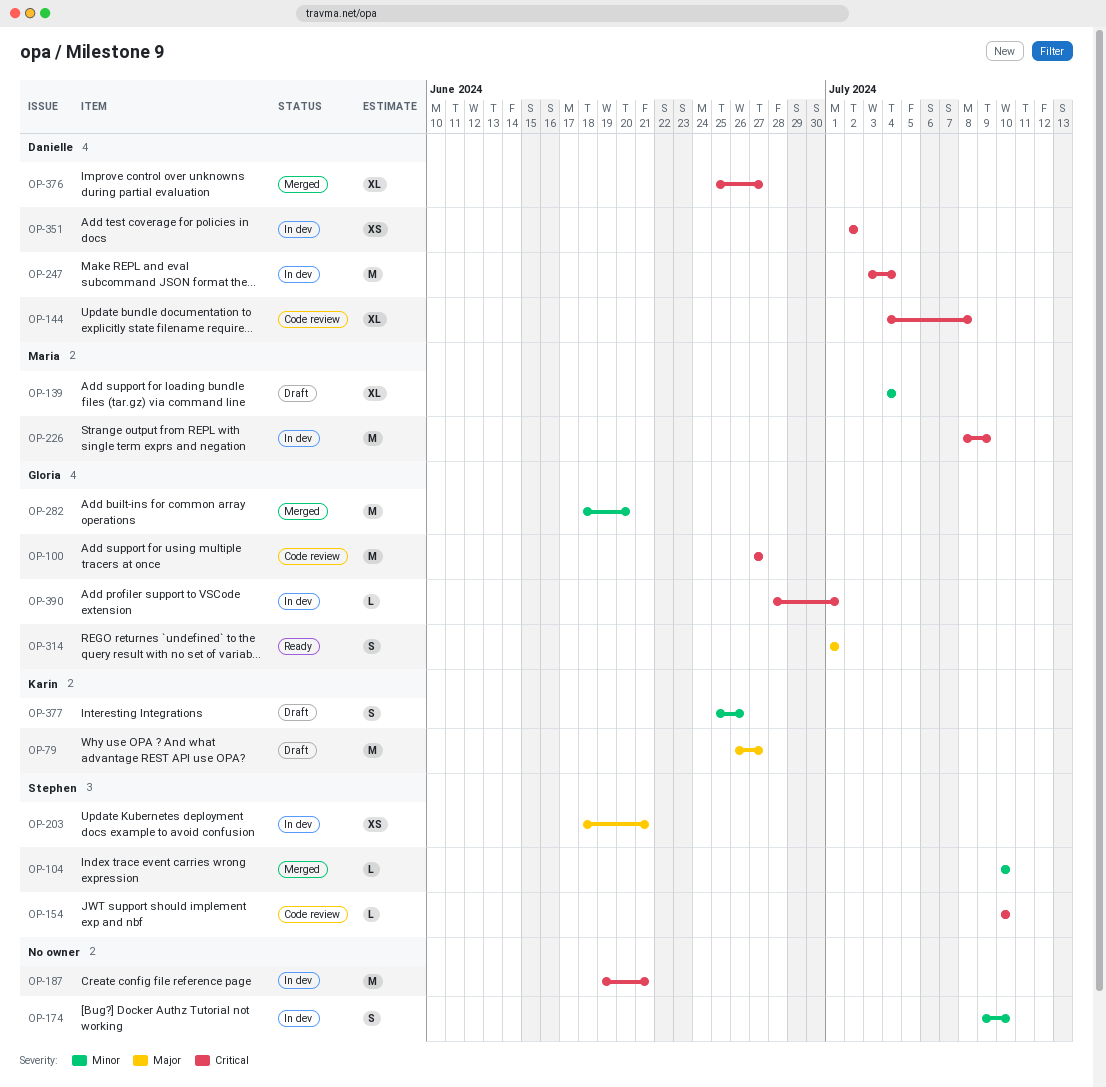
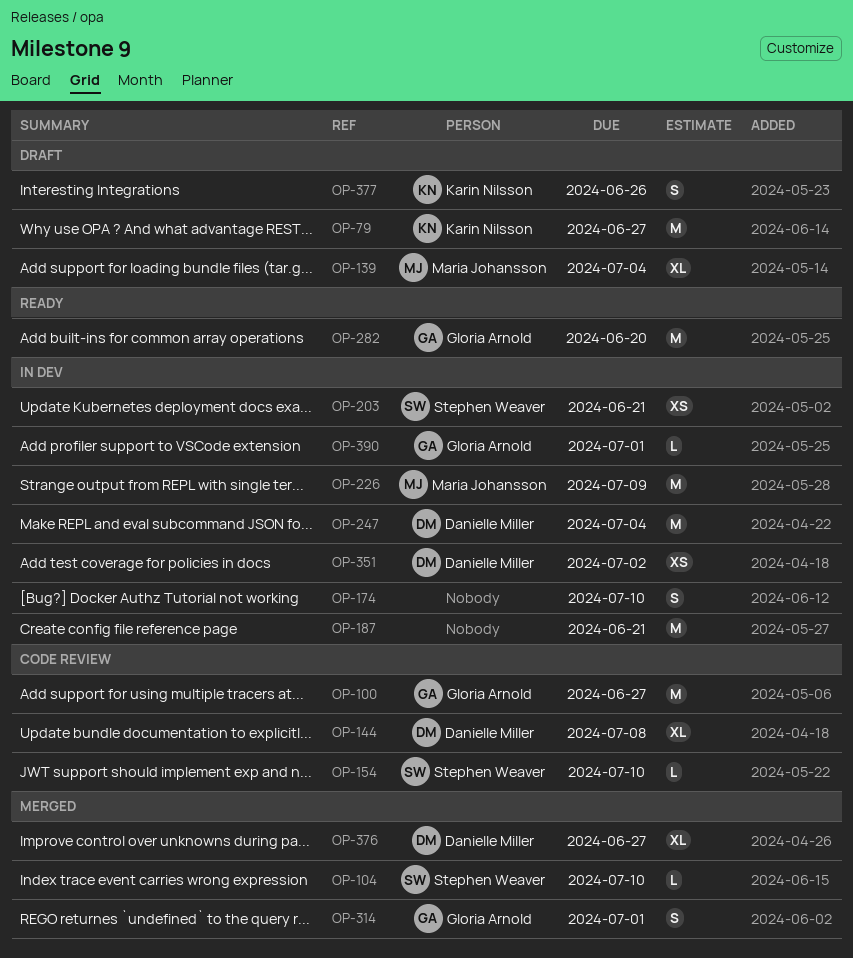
OP-282, status: Merged -> Ready
OP-314, status: Ready -> Merged

